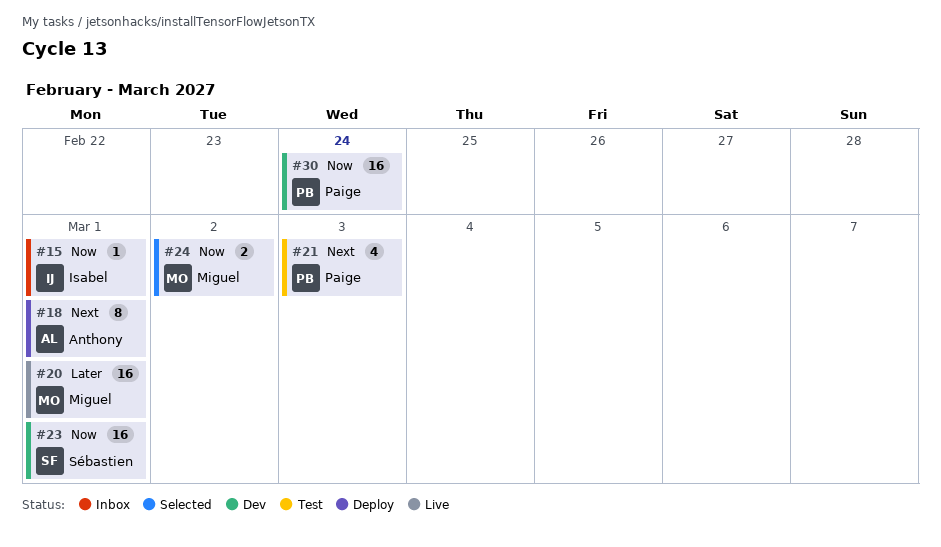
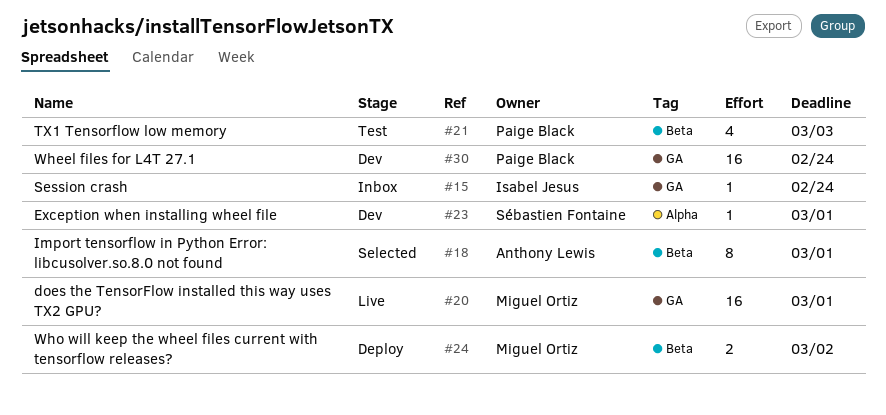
#15, due: Mar 1 -> Feb 24
#18, status: Deploy -> Selected
#23, estimate: 16 -> 1
#24, status: Selected -> Deploy

